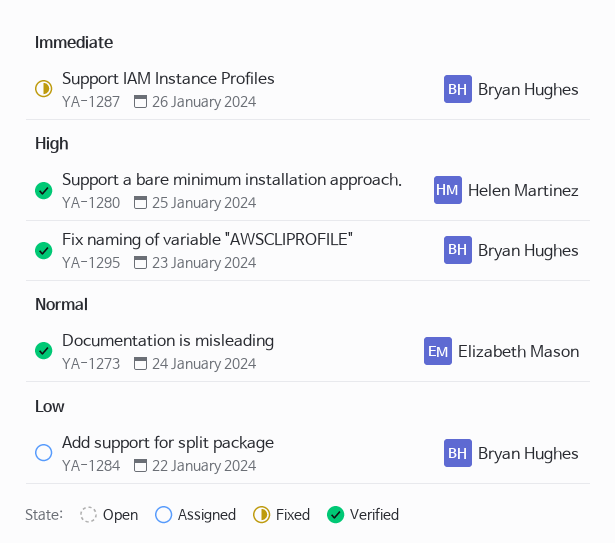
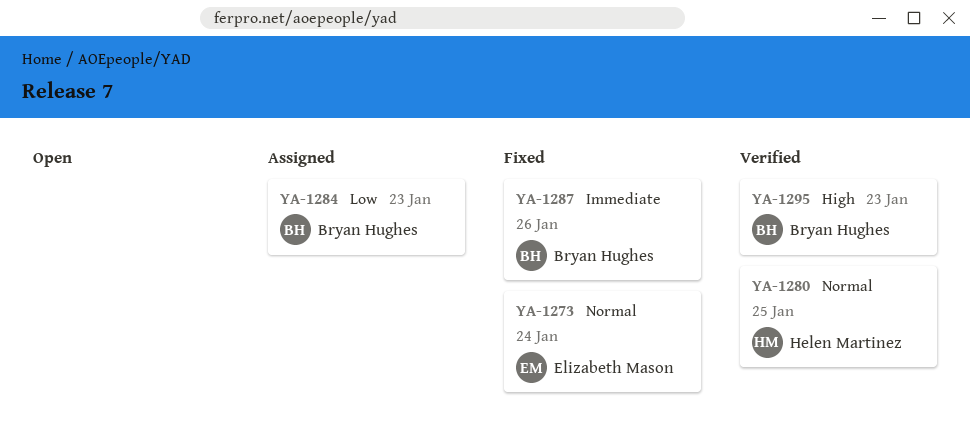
YA-1273, status: Verified -> Fixed
YA-1280, priority: High -> Normal
YA-1284, due: Jan 22 -> Jan 23

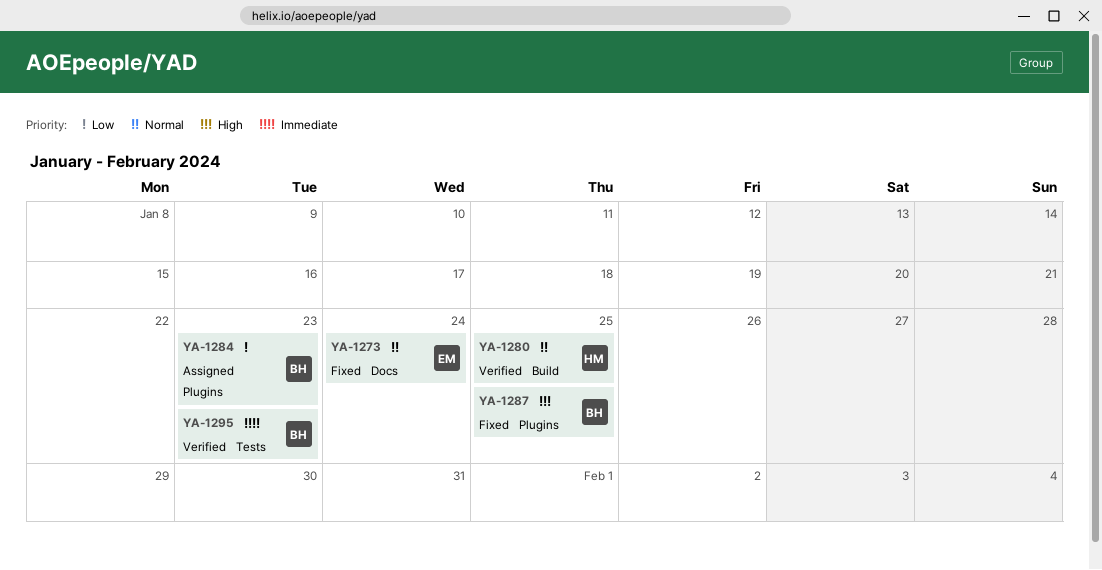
YA-1287, priority: Immediate -> High
YA-1287, due: Jan 26 -> Jan 25
YA-1295, priority: High -> Immediate

